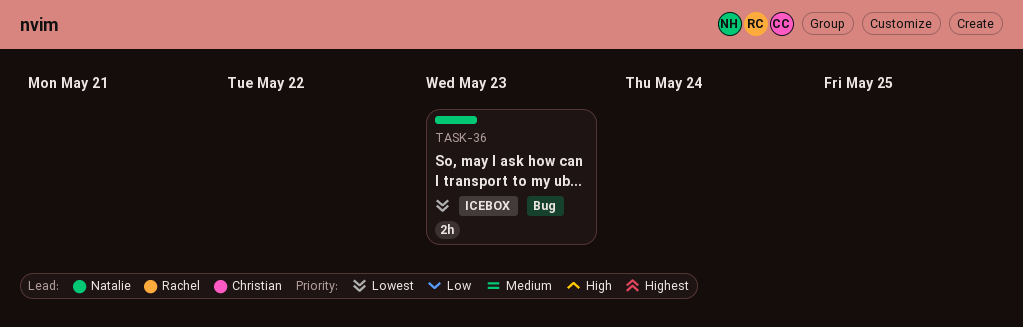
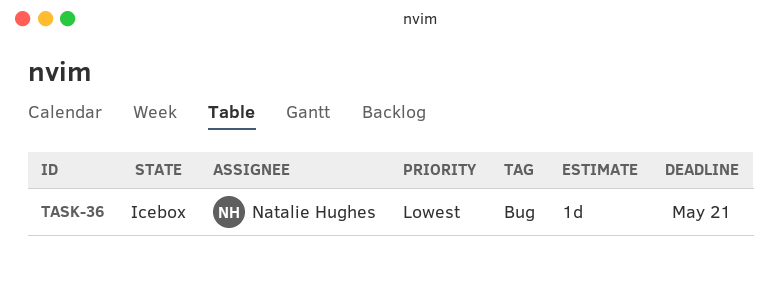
TASK-36, estimate: 2h -> 1d
TASK-36, due: May 23 -> May 21

